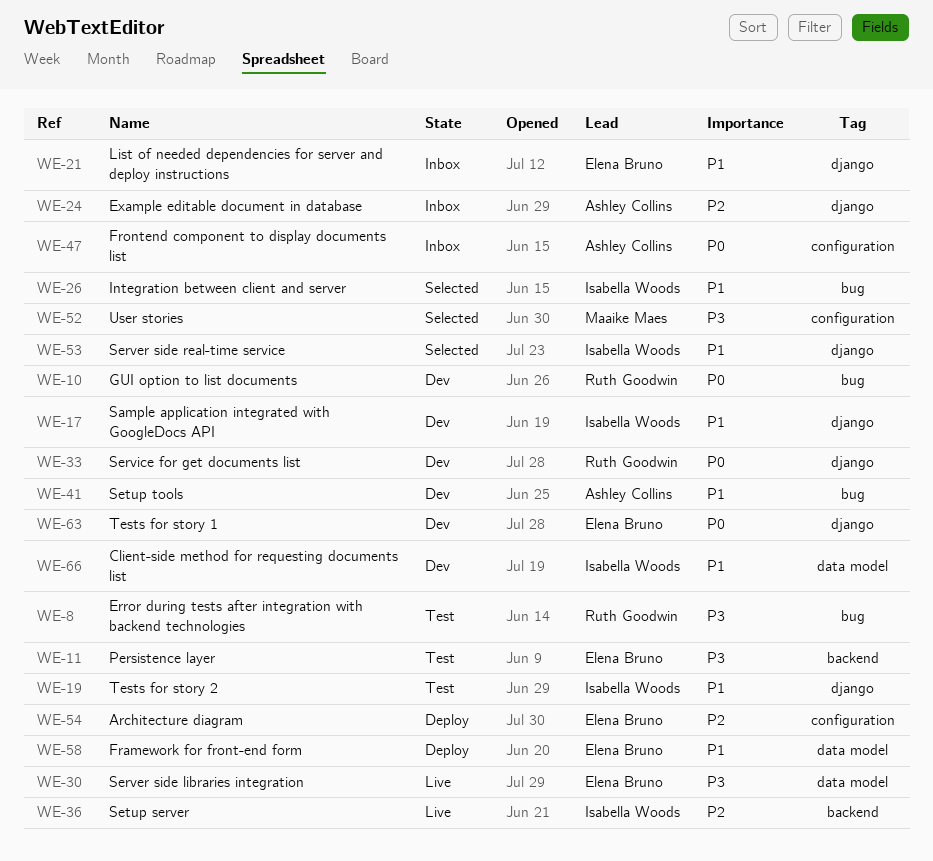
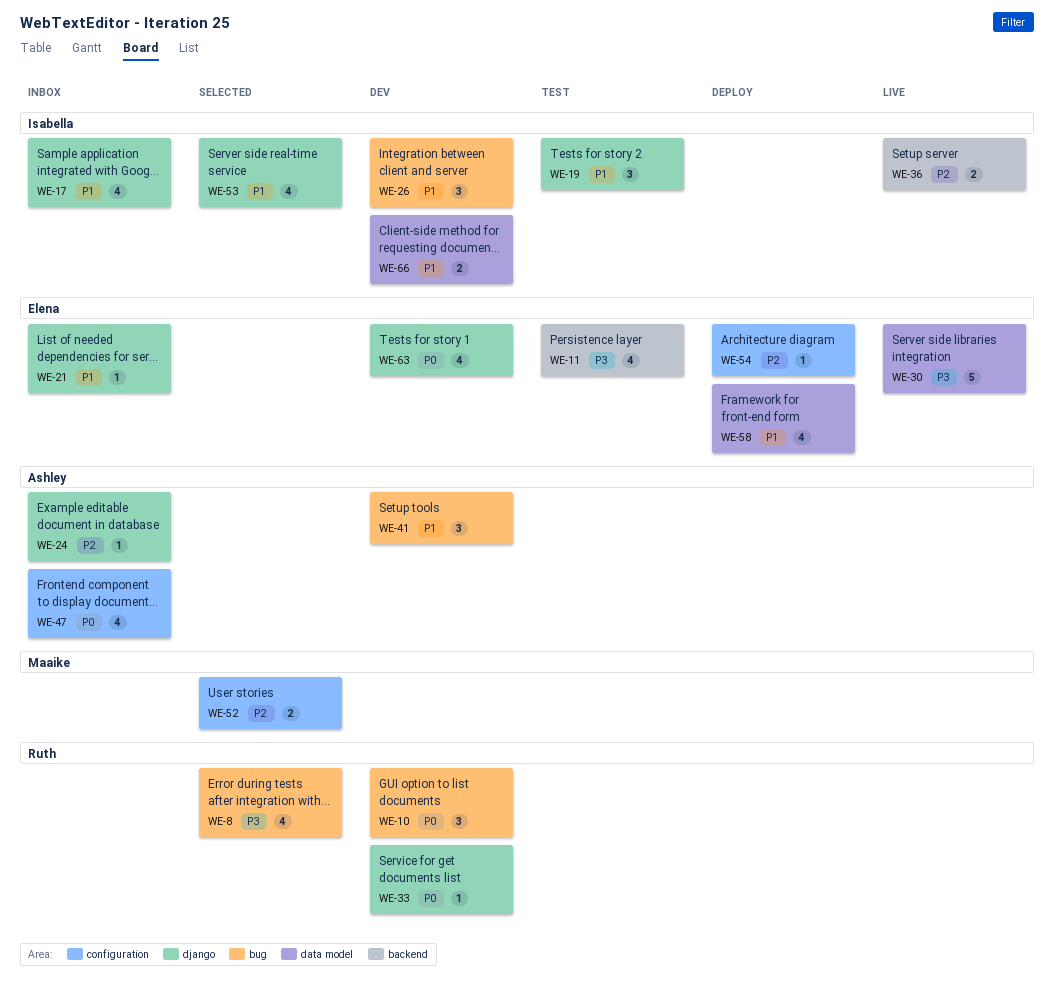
WE-8, status: Test -> Selected
WE-17, status: Dev -> Inbox
WE-26, status: Selected -> Dev
WE-52, priority: P3 -> P2

